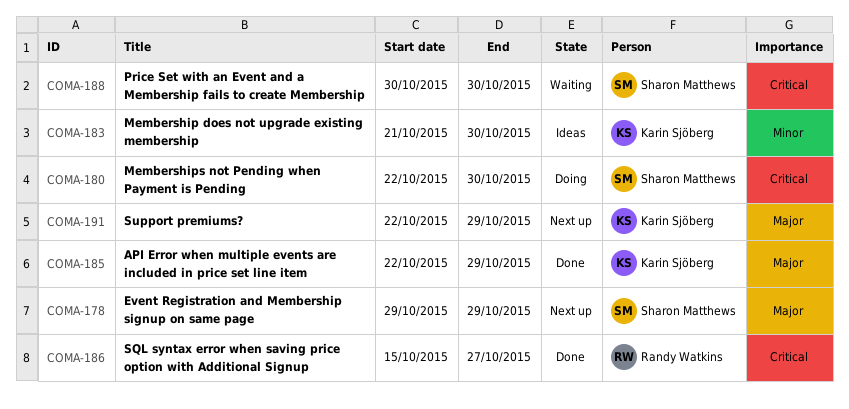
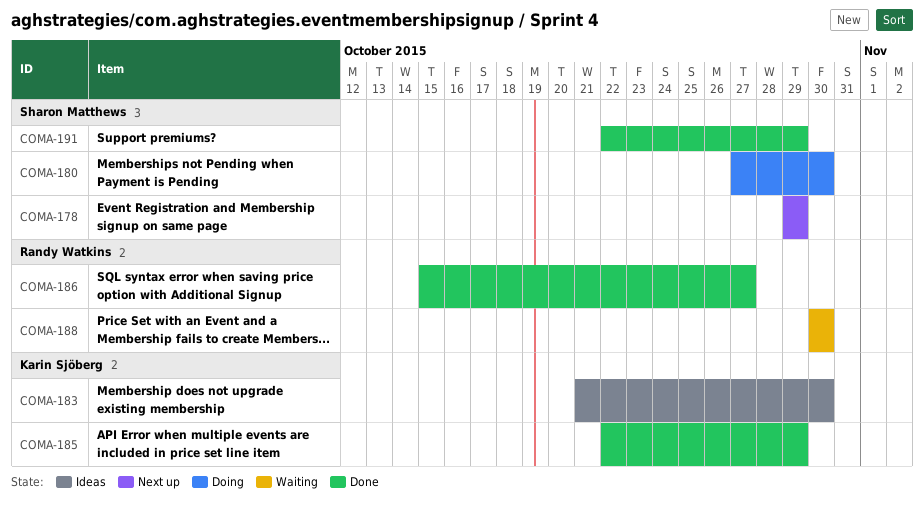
COMA-180, start: Oct 22 -> Oct 27
COMA-188, owner: Sharon Matthews -> Randy Watkins
COMA-191, status: Next up -> Done
COMA-191, owner: Karin Sjöberg -> Sharon Matthews

